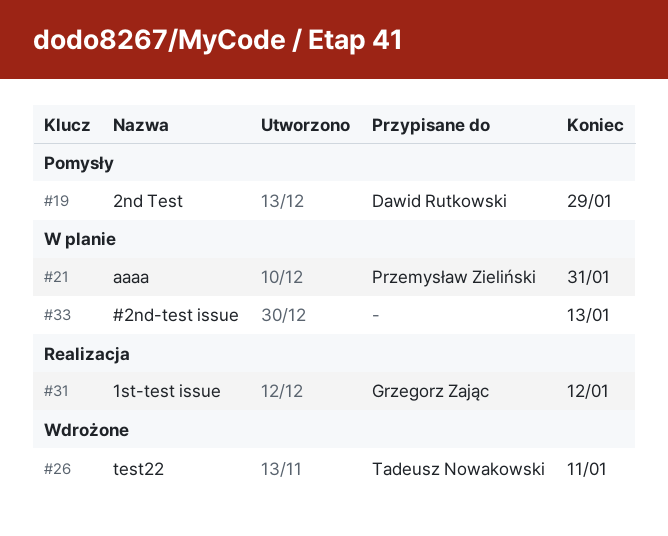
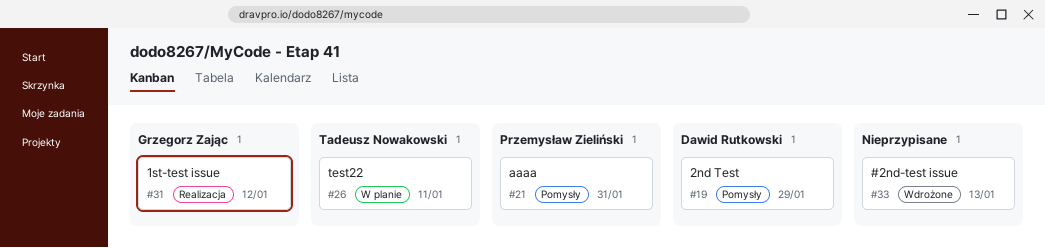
#21, status: W planie -> Pomysły
#26, status: Wdrożone -> W planie
#33, status: W planie -> Wdrożone

